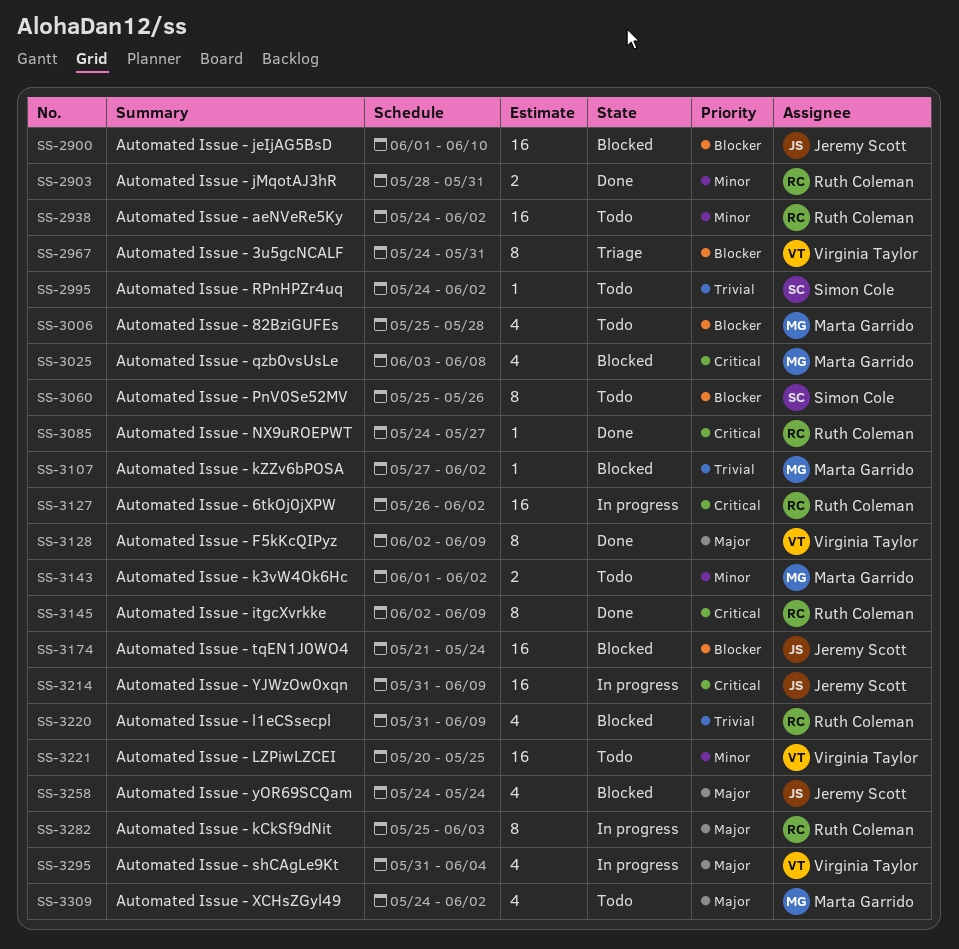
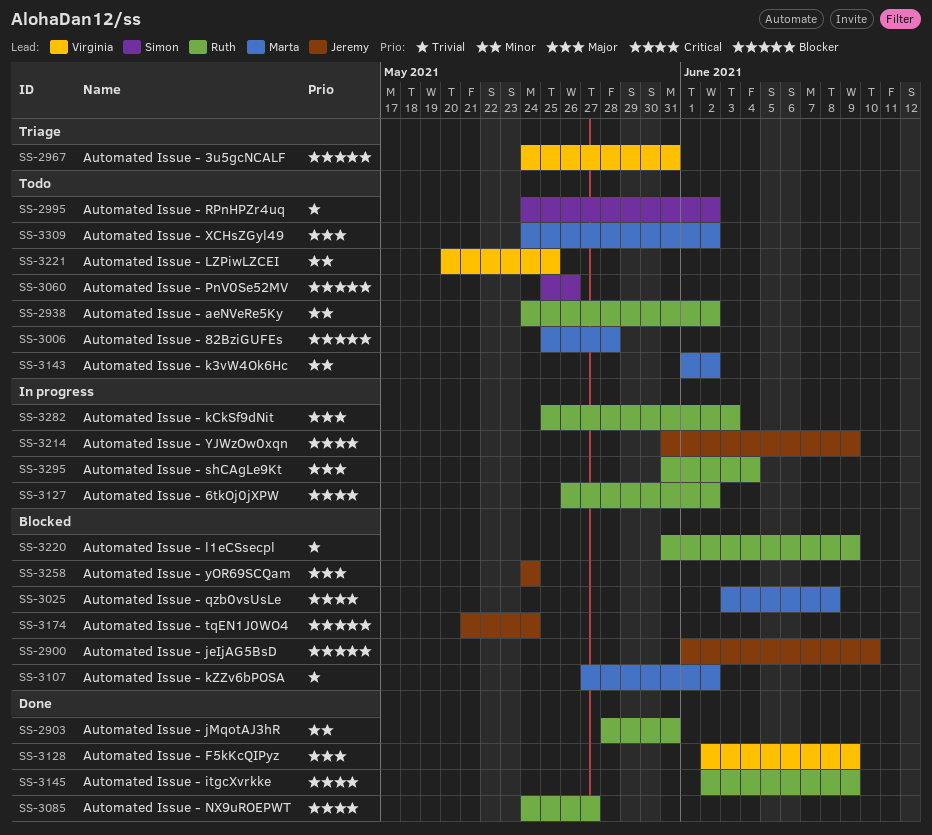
SS-3295, owner: Virginia Taylor -> Ruth Coleman

